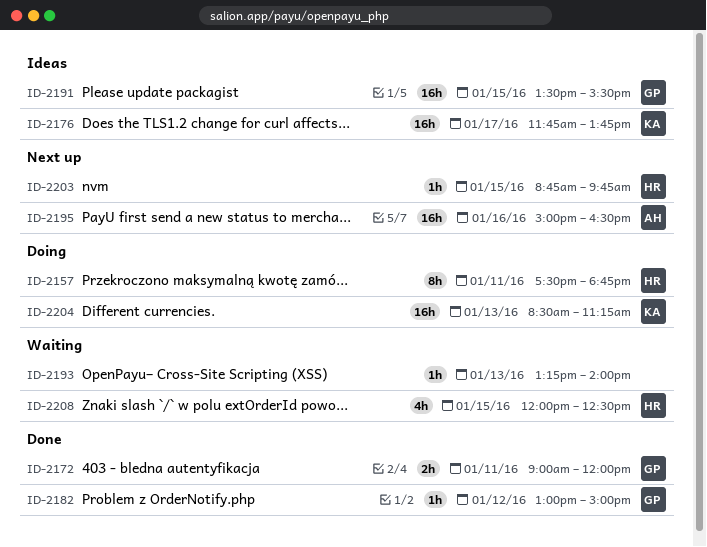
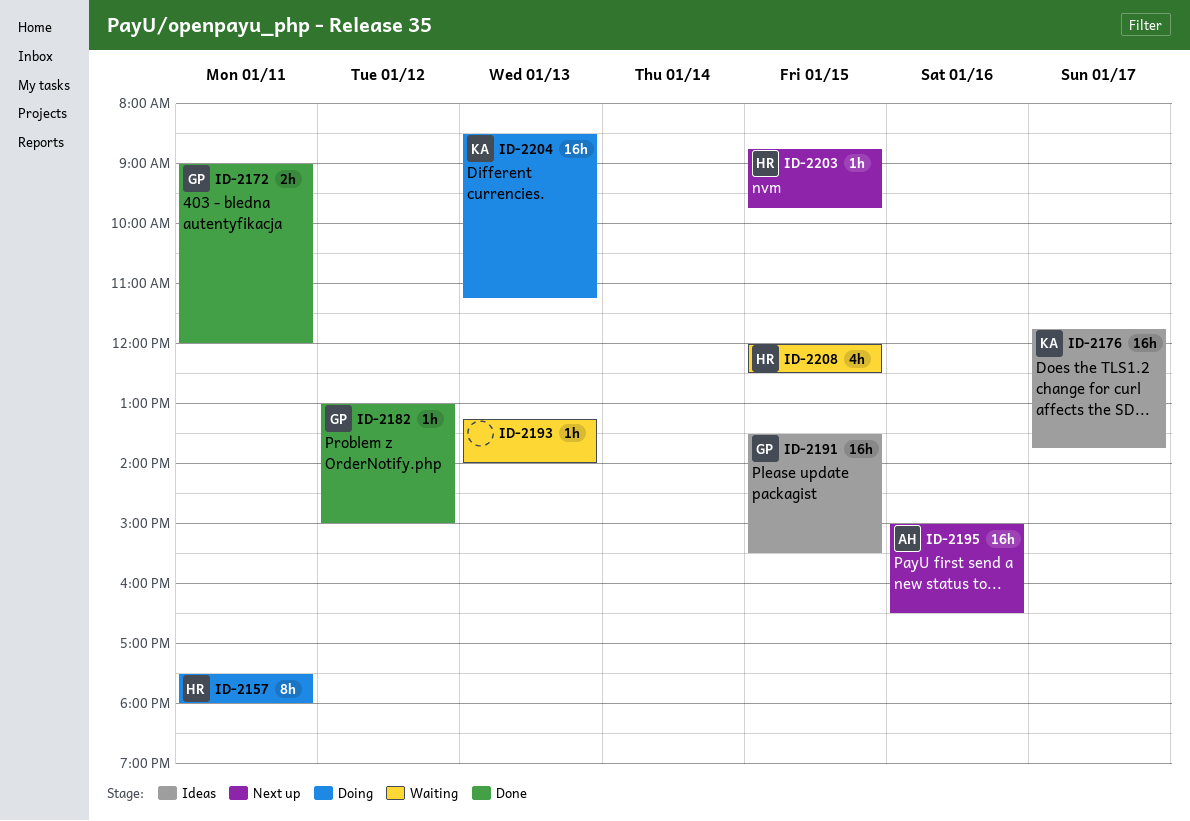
ID-2157, ends: 18:45 -> 18:00

